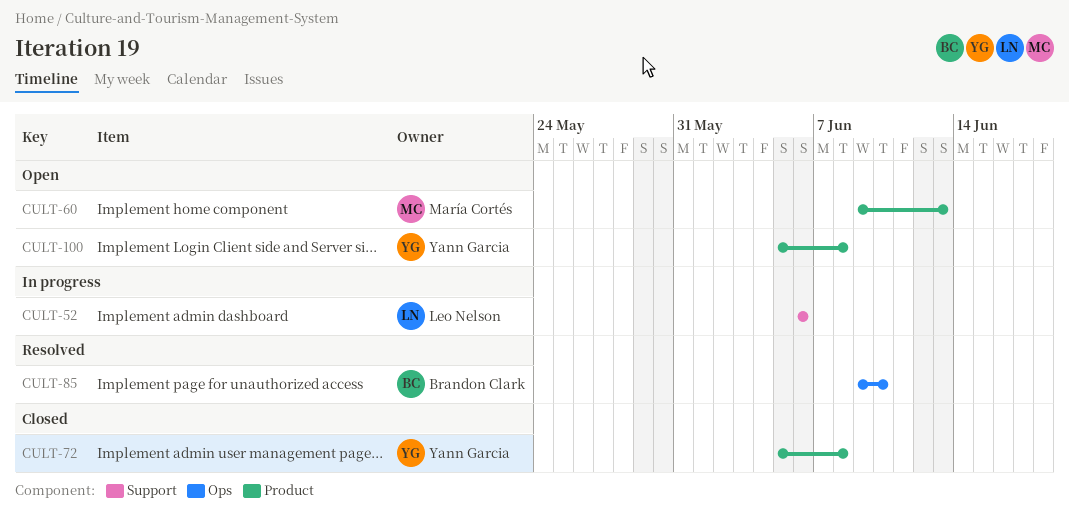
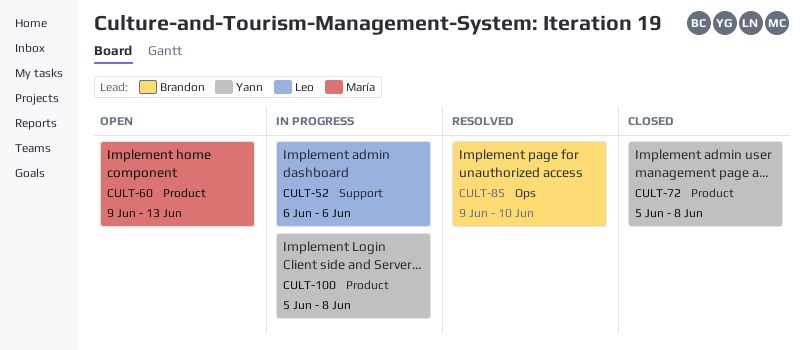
CULT-100, status: Open -> In progress

